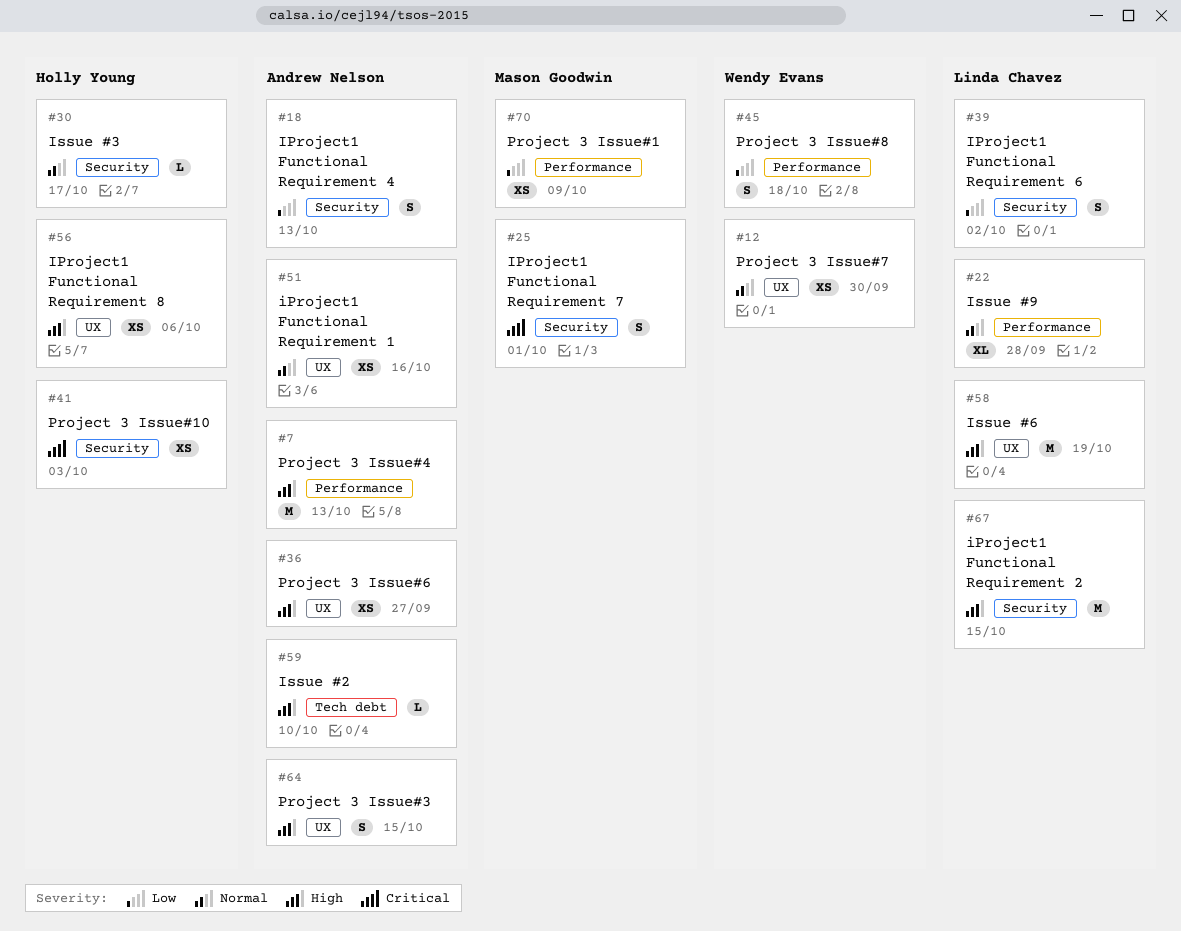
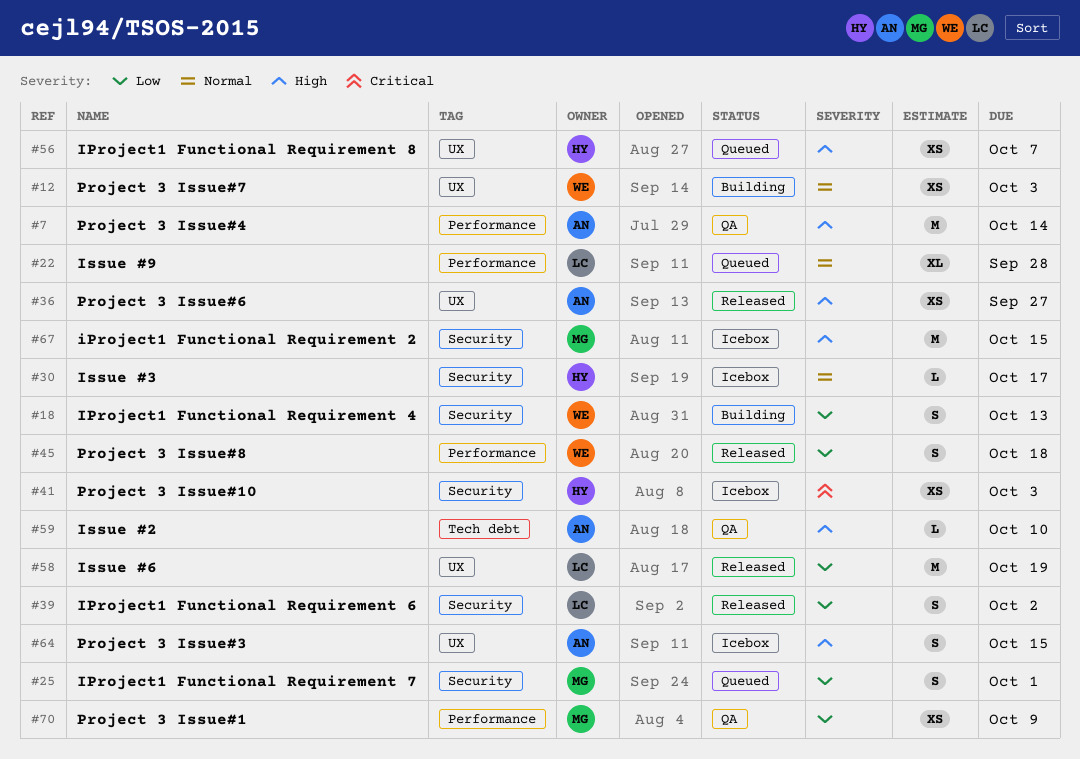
#7, due: Oct 13 -> Oct 14
#12, due: Sep 30 -> Oct 3
#18, owner: Andrew Nelson -> Wendy Evans
#25, priority: Critical -> Low
#51: present -> none
#56, due: Oct 6 -> Oct 7
#58, priority: High -> Low
#67, owner: Linda Chavez -> Mason Goodwin

